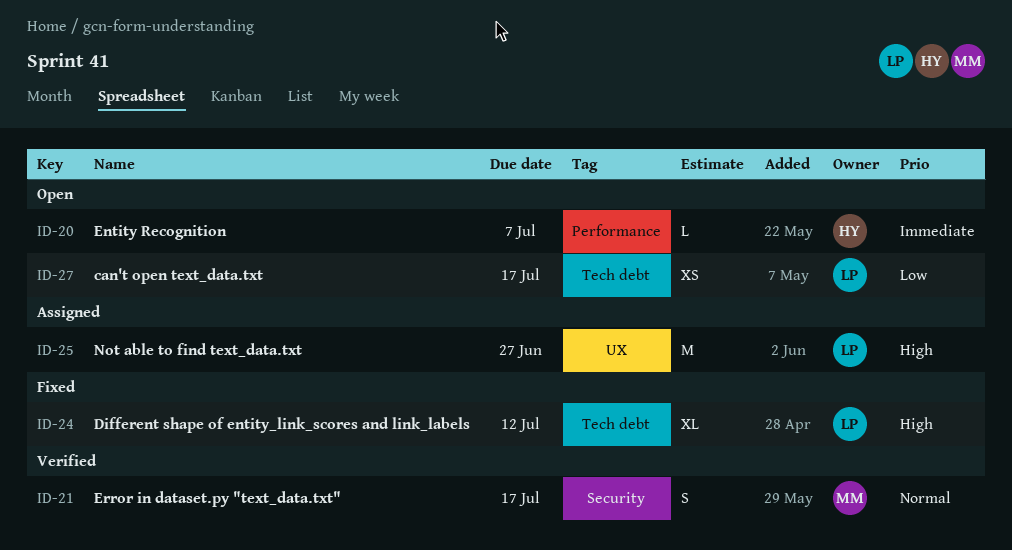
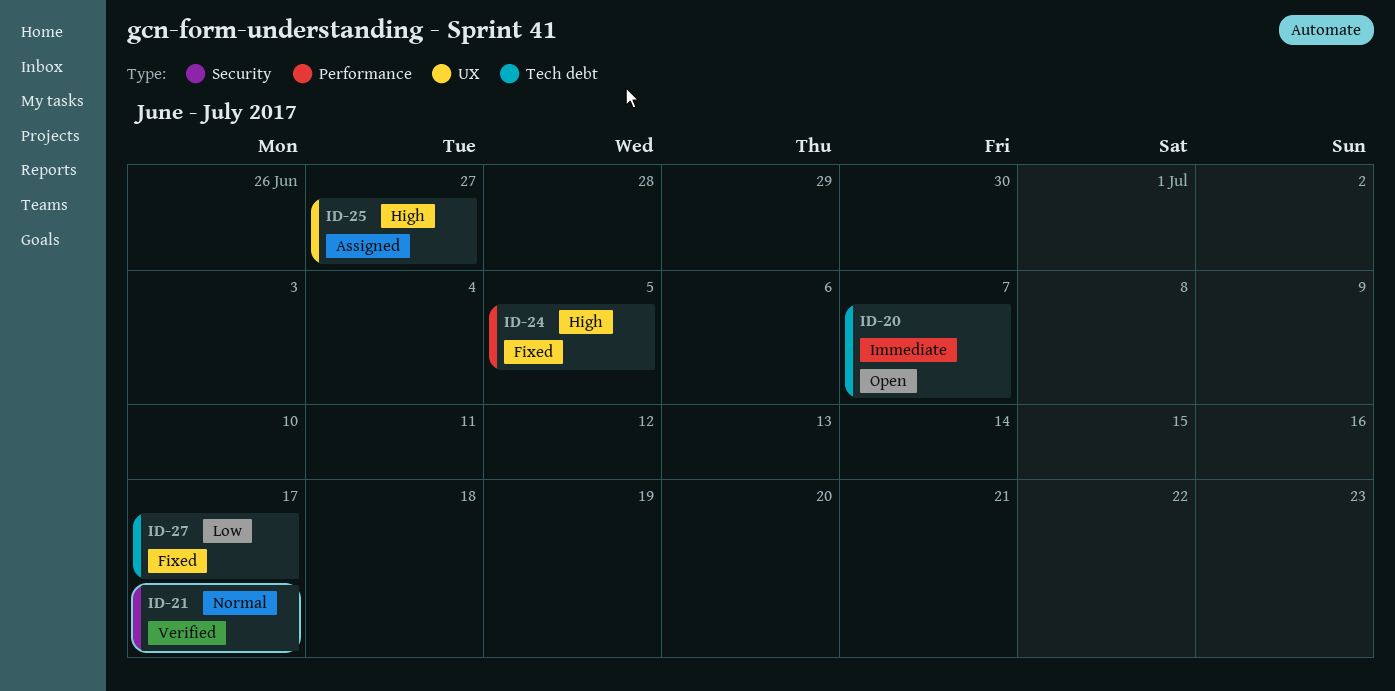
ID-20, label: Performance -> Tech debt
ID-24, label: Tech debt -> Performance
ID-24, due: Jul 12 -> Jul 5
ID-27, status: Open -> Fixed

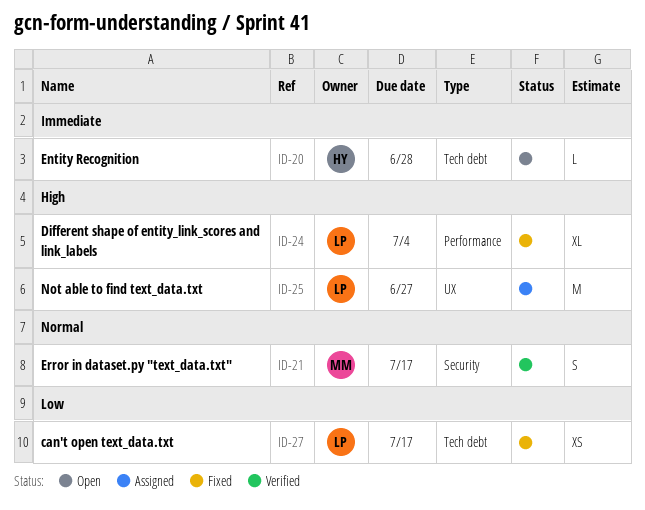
ID-20, due: Jul 7 -> Jun 28
ID-24, due: Jul 5 -> Jul 4

